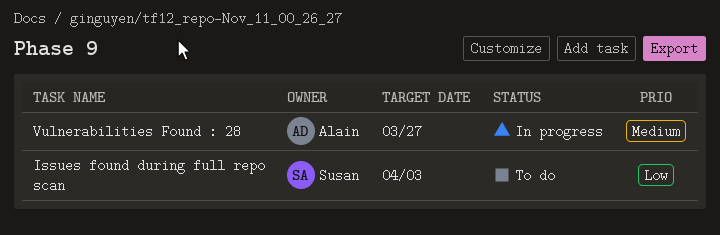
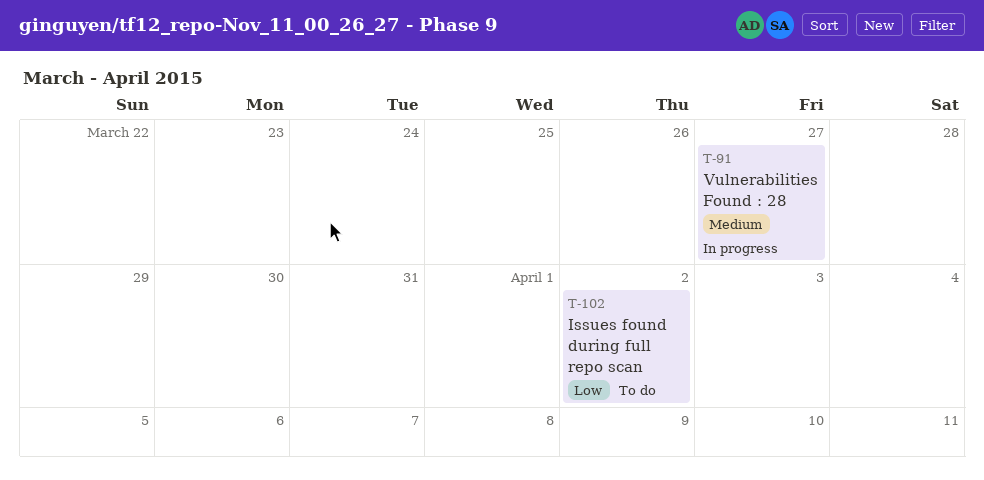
Issues found during full repo scan, due: Apr 3 -> Apr 2

